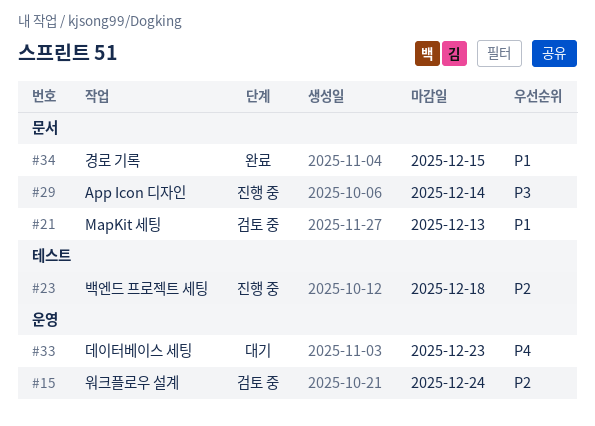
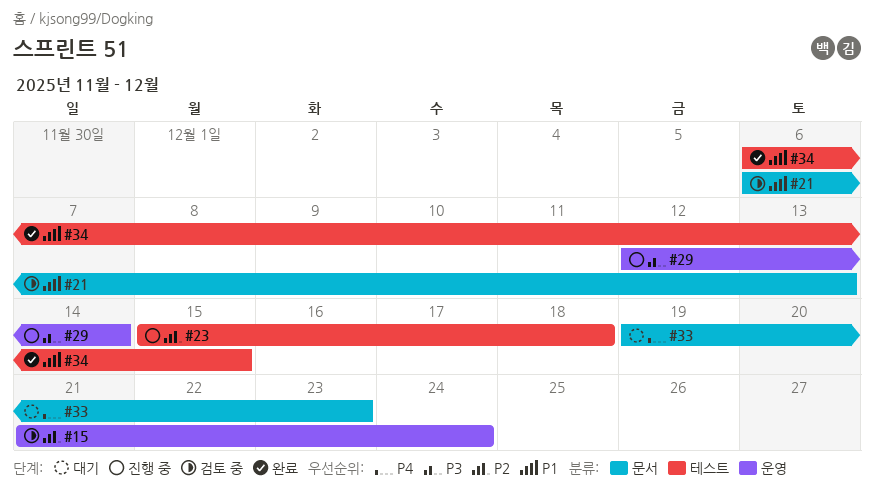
#29, label: 문서 -> 운영
#33, label: 운영 -> 문서
#34, label: 문서 -> 테스트

